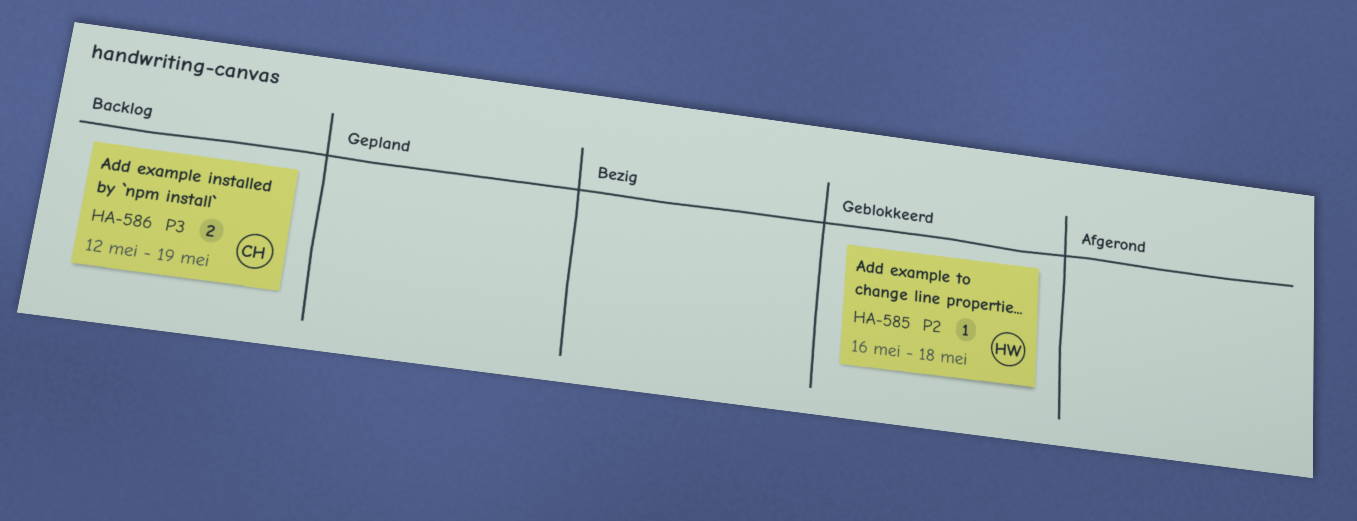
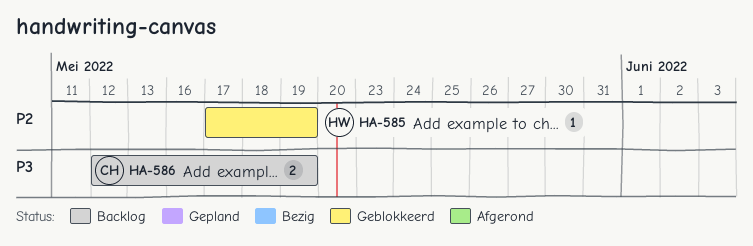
HA-585, start: May 16 -> May 17
HA-585, due: May 18 -> May 19

